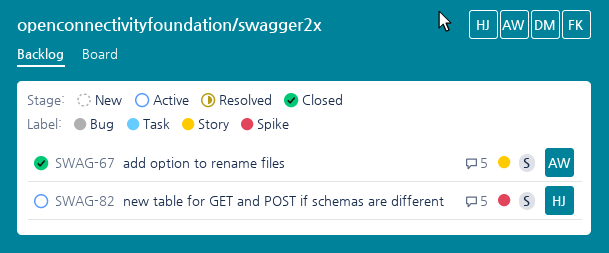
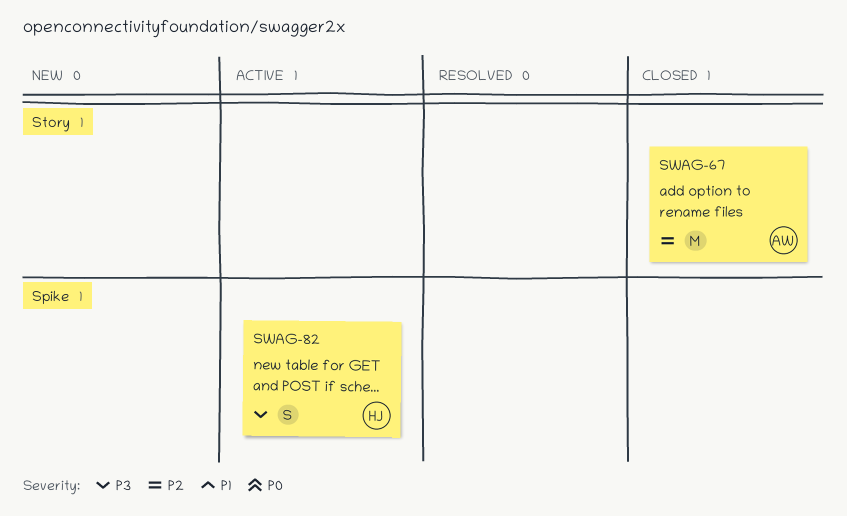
SWAG-67, estimate: S -> M

